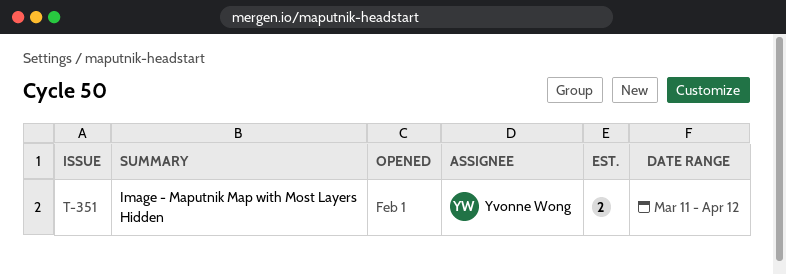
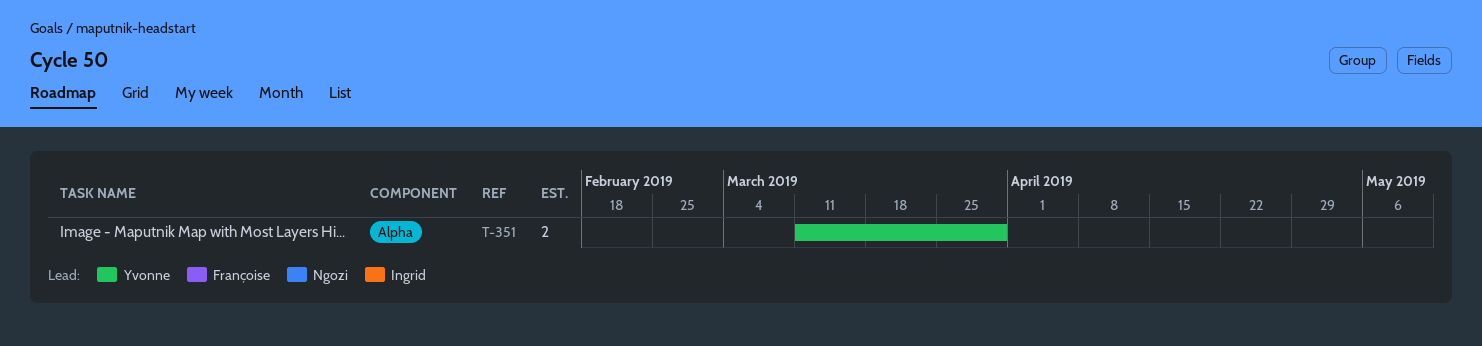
T-351, due: Apr 12 -> Mar 29

